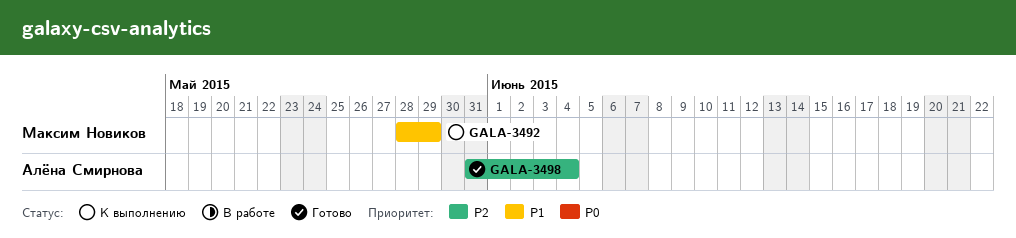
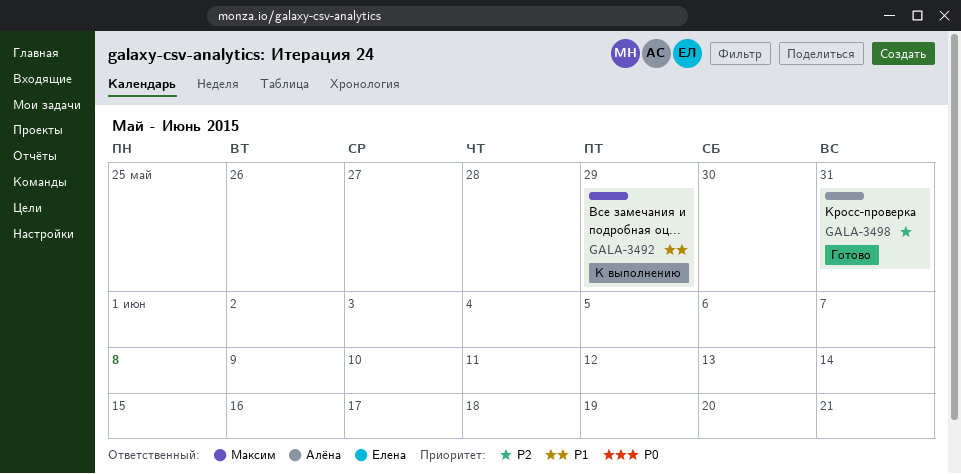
GALA-3498, due: Jun 4 -> May 31

